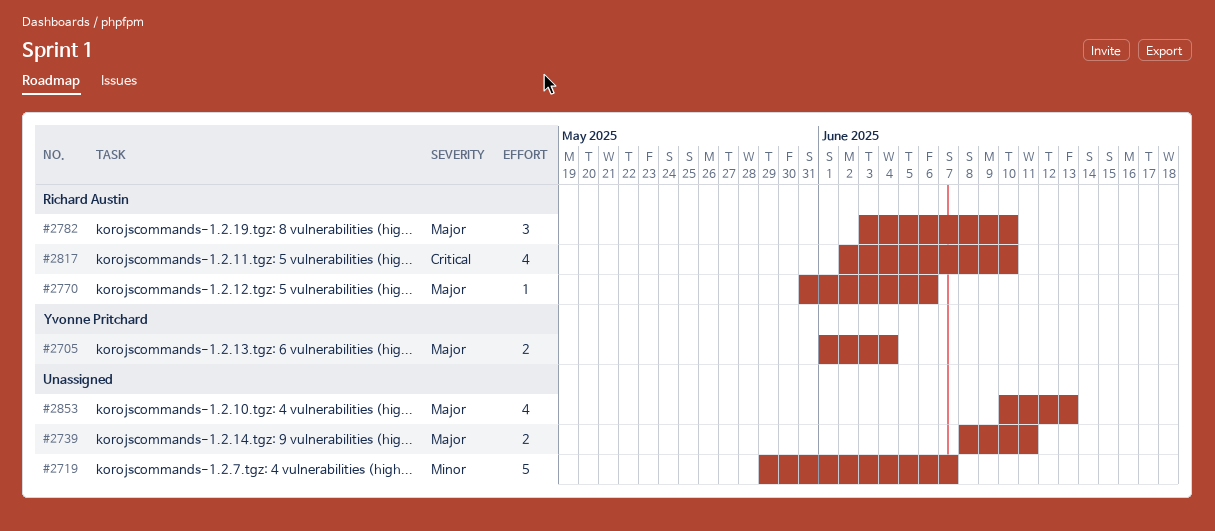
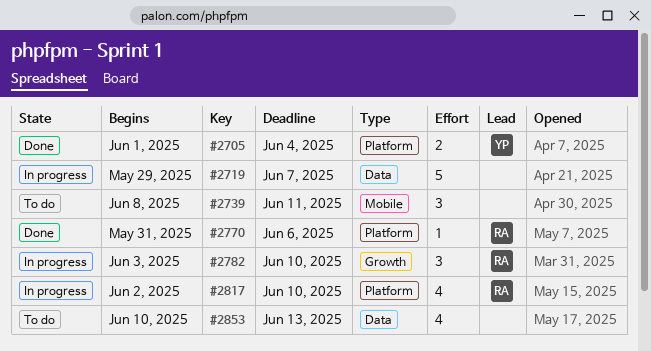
#2739, estimate: 2 -> 3

